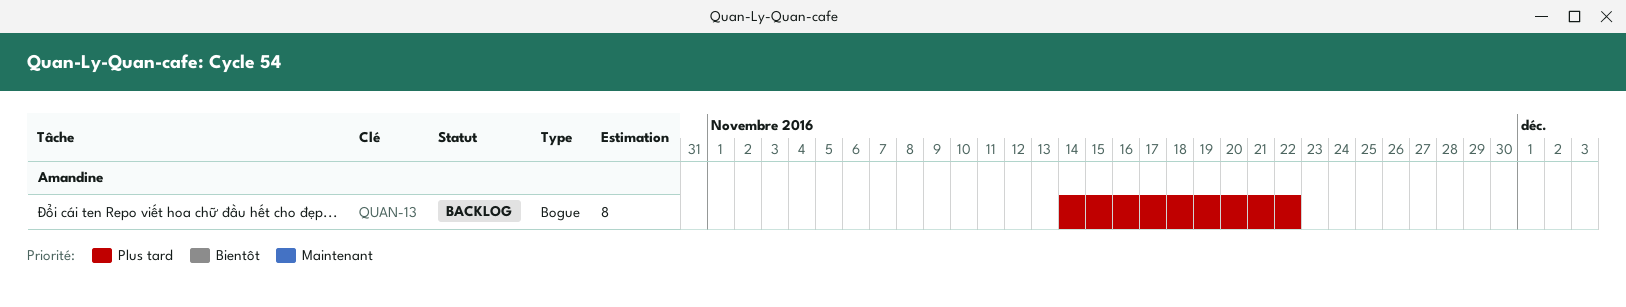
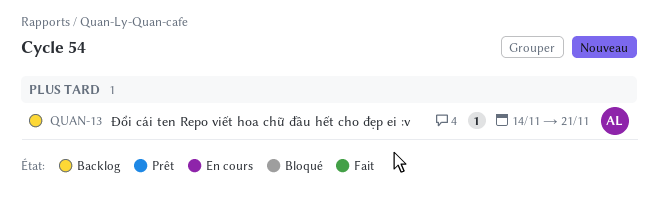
QUAN-13, estimate: 8 -> 1
QUAN-13, due: Nov 22 -> Nov 21

